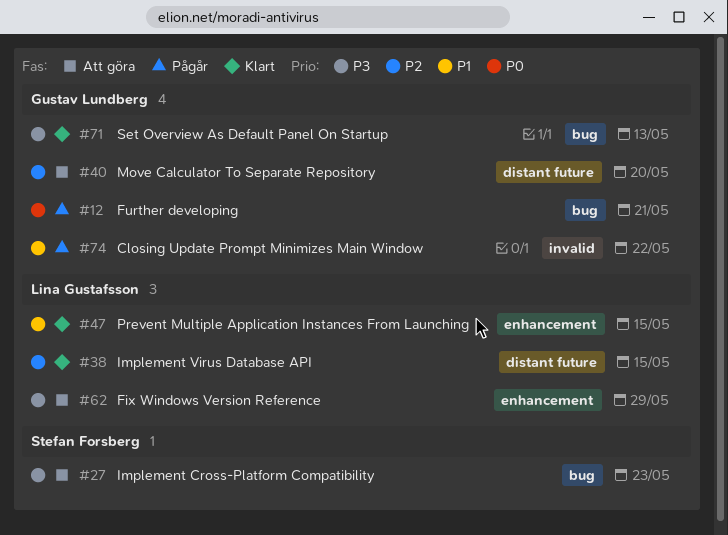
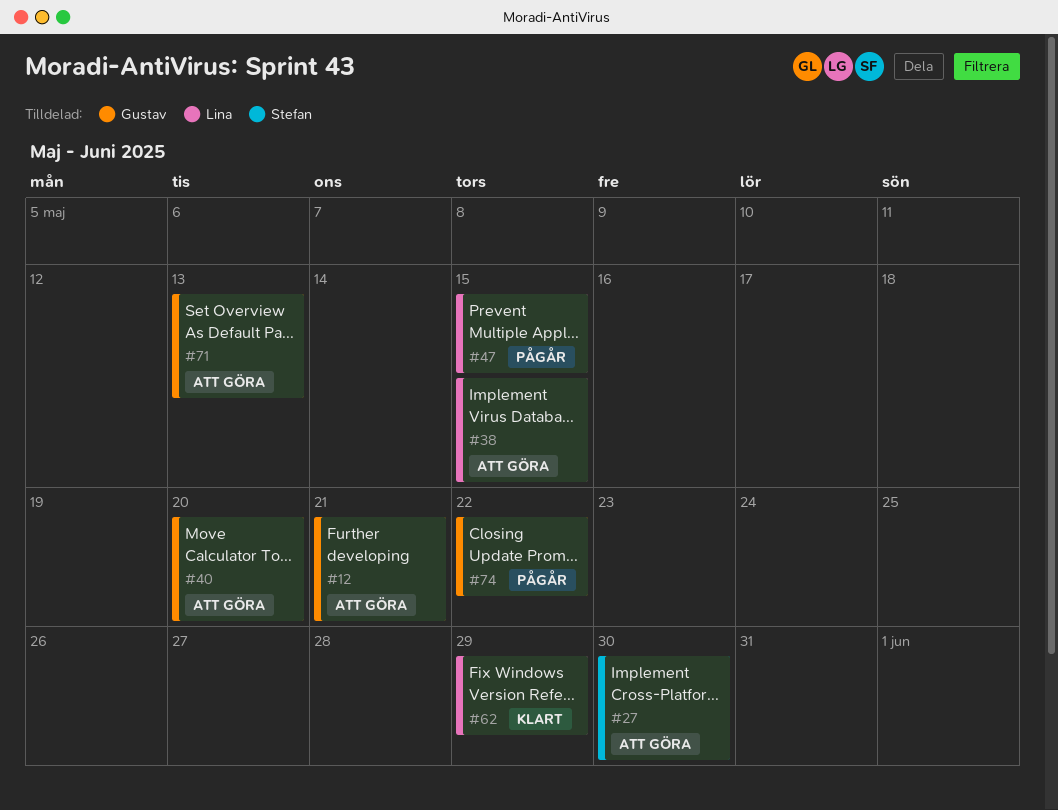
#12, status: Pågår -> Att göra
#27, due: May 23 -> May 30
#38, status: Klart -> Att göra
#47, status: Klart -> Pågår
#62, status: Att göra -> Klart
#71, status: Klart -> Att göra

